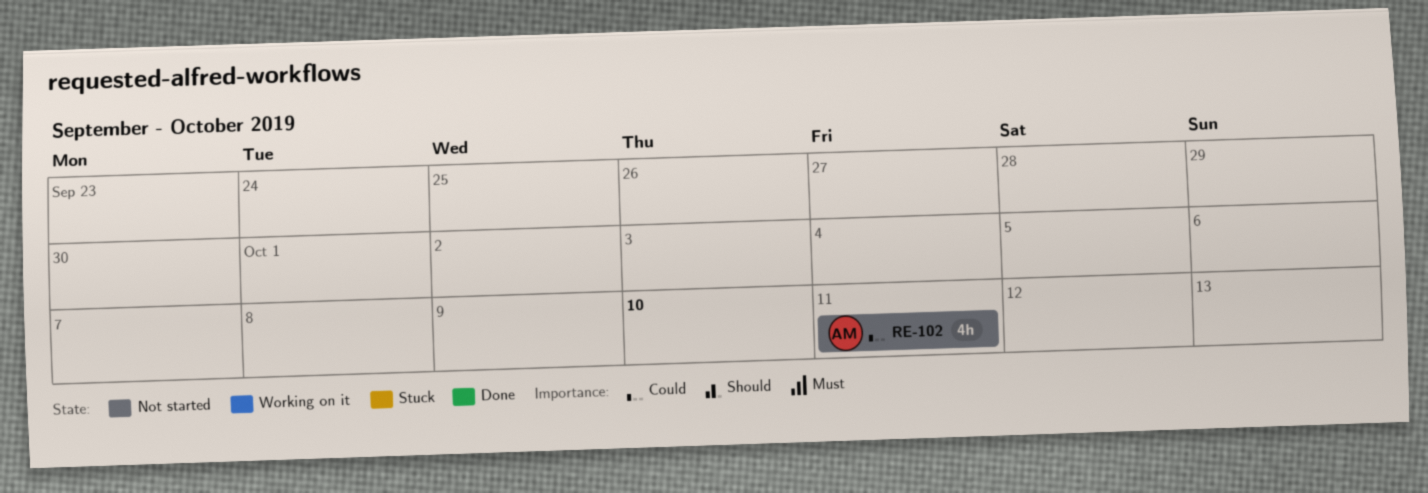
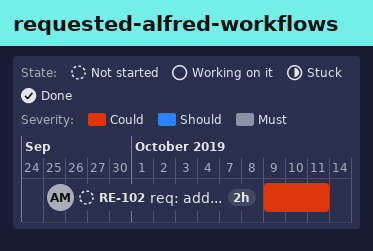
RE-102, estimate: 4h -> 2h
RE-102, start: Oct 11 -> Oct 9

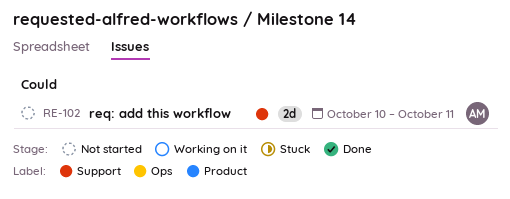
RE-102, estimate: 2h -> 2d
RE-102, start: Oct 9 -> Oct 10

